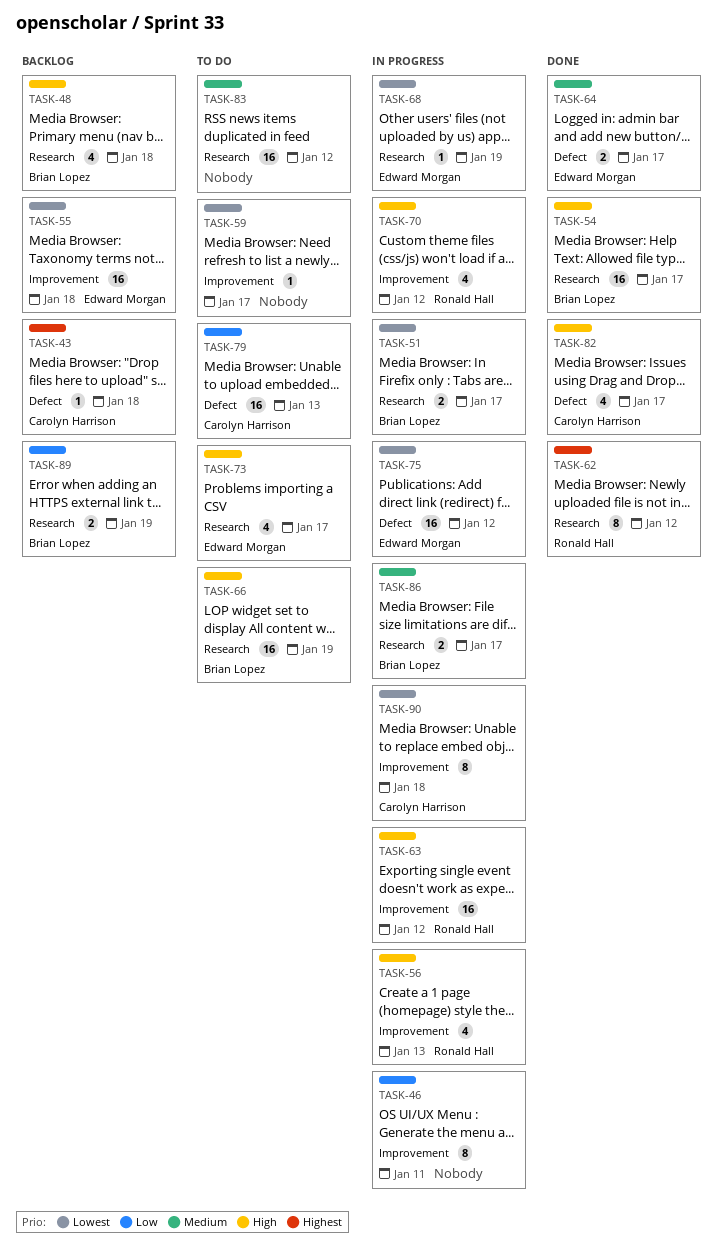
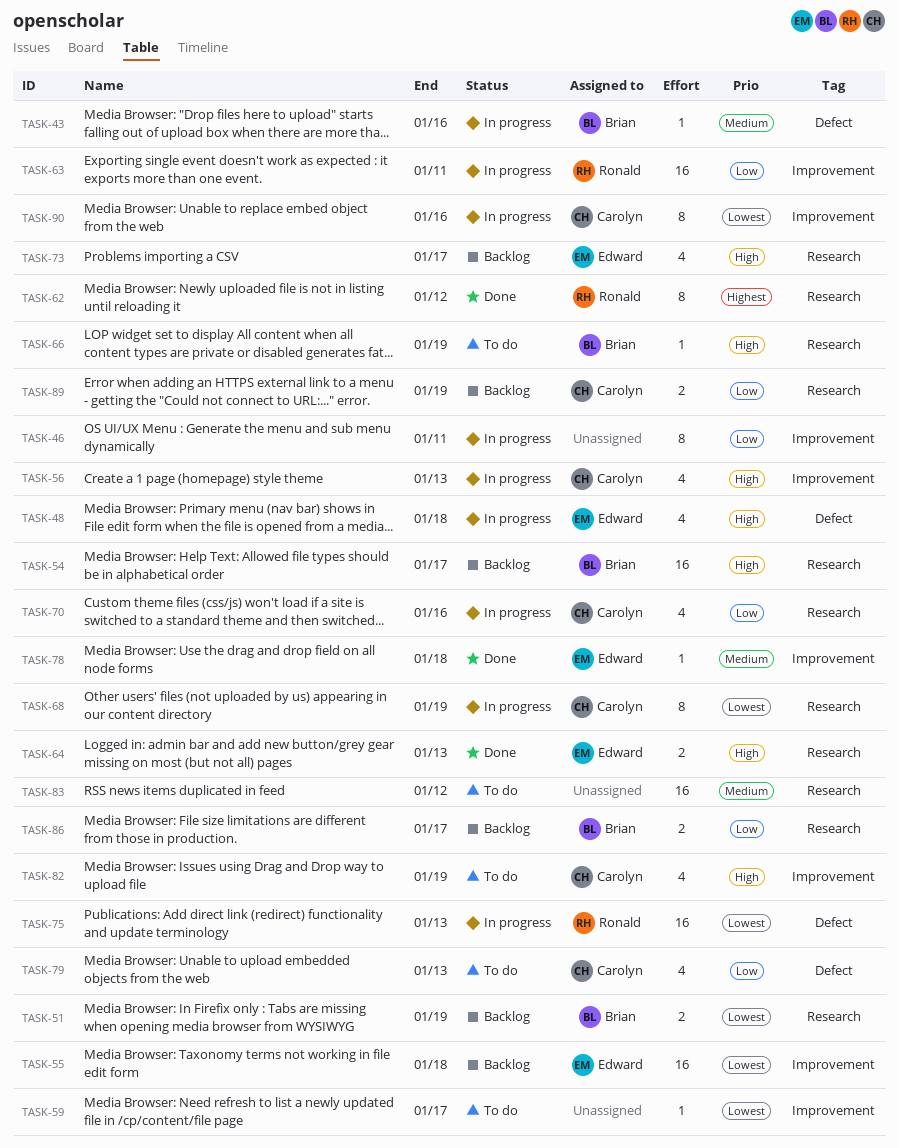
TASK-43, status: Backlog -> In progress
TASK-43, owner: Carolyn Harrison -> Brian Lopez
TASK-43, priority: Highest -> Medium
TASK-43, due: Jan 18 -> Jan 16
TASK-48, status: Backlog -> In progress
TASK-48, owner: Brian Lopez -> Edward Morgan
TASK-48, label: Research -> Defect
TASK-51, status: In progress -> Backlog
TASK-51, due: Jan 17 -> Jan 19
TASK-54, status: Done -> Backlog
TASK-56, owner: Ronald Hall -> Carolyn Harrison
TASK-63, priority: High -> Low
TASK-63, due: Jan 12 -> Jan 11
TASK-64, priority: Medium -> High
TASK-64, label: Defect -> Research
TASK-64, due: Jan 17 -> Jan 13
TASK-66, estimate: 16 -> 1
TASK-68, owner: Edward Morgan -> Carolyn Harrison
TASK-68, estimate: 1 -> 8
TASK-70, owner: Ronald Hall -> Carolyn Harrison
TASK-70, priority: High -> Low
TASK-70, label: Improvement -> Research
TASK-70, due: Jan 12 -> Jan 16
TASK-73, status: To do -> Backlog
TASK-75, owner: Edward Morgan -> Ronald Hall
TASK-75, due: Jan 12 -> Jan 13
TASK-78: none -> present
TASK-79, estimate: 16 -> 4
TASK-82, status: Done -> To do
TASK-82, label: Defect -> Improvement
TASK-82, due: Jan 17 -> Jan 19
TASK-86, status: In progress -> Backlog
TASK-86, priority: Medium -> Low
TASK-89, owner: Brian Lopez -> Carolyn Harrison
TASK-90, due: Jan 18 -> Jan 16

